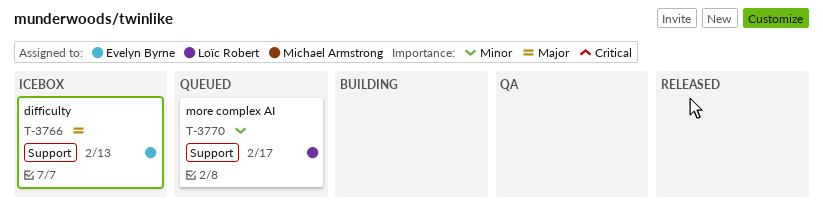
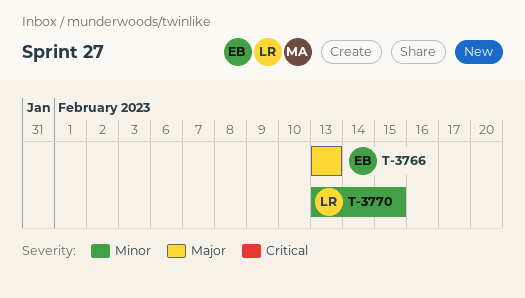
T-3770, due: Feb 17 -> Feb 15

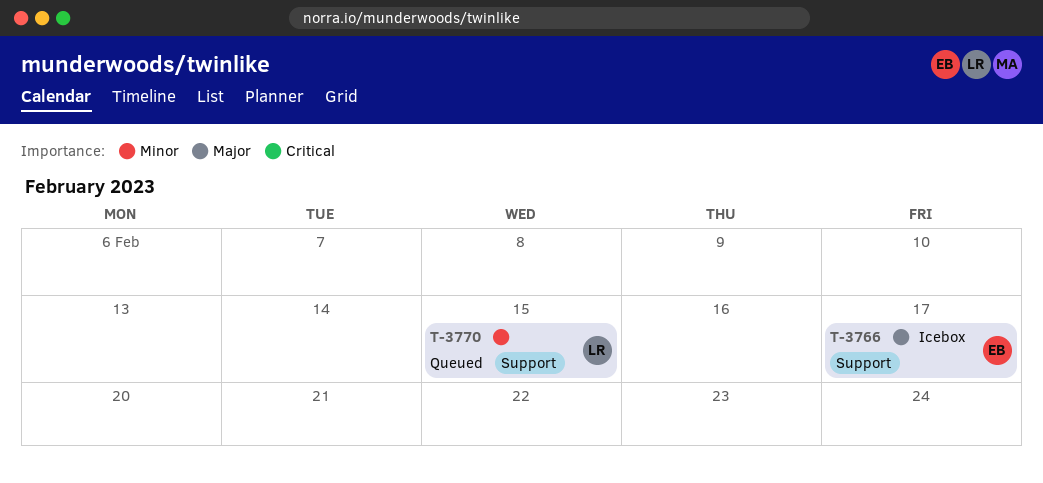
T-3766, due: Feb 13 -> Feb 17

